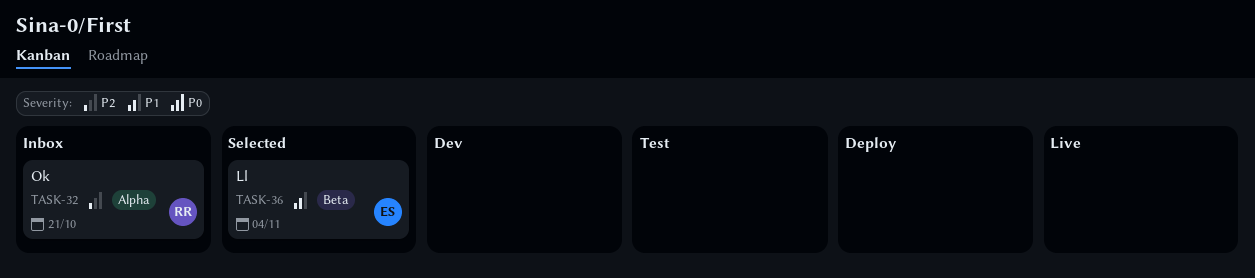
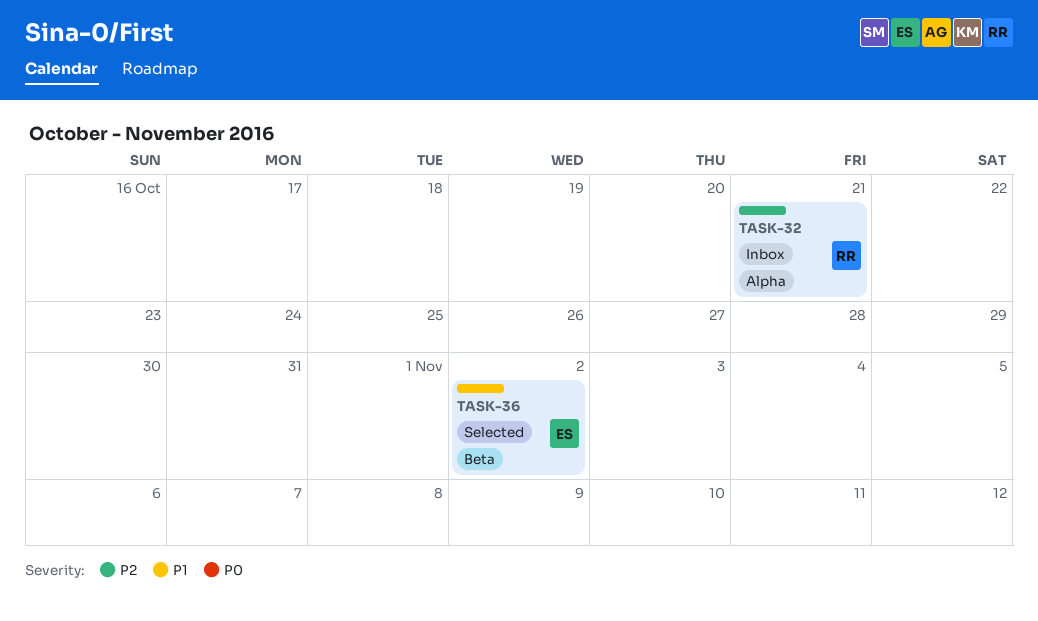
TASK-36, due: Nov 4 -> Nov 2

